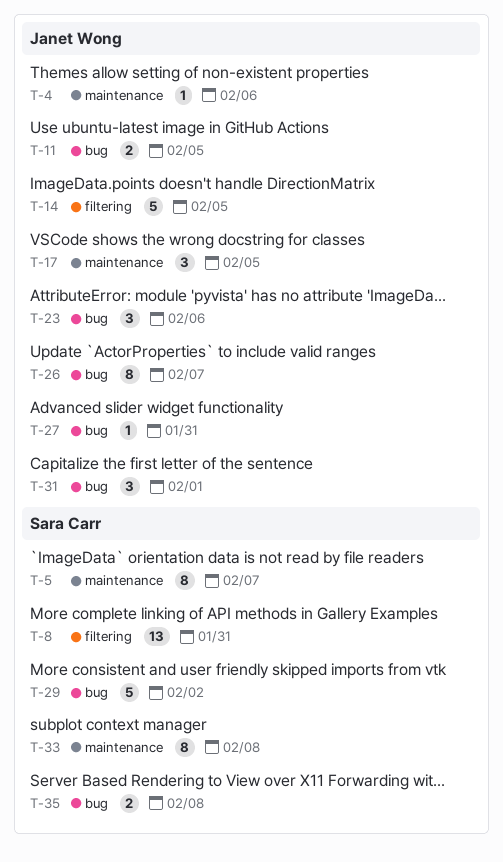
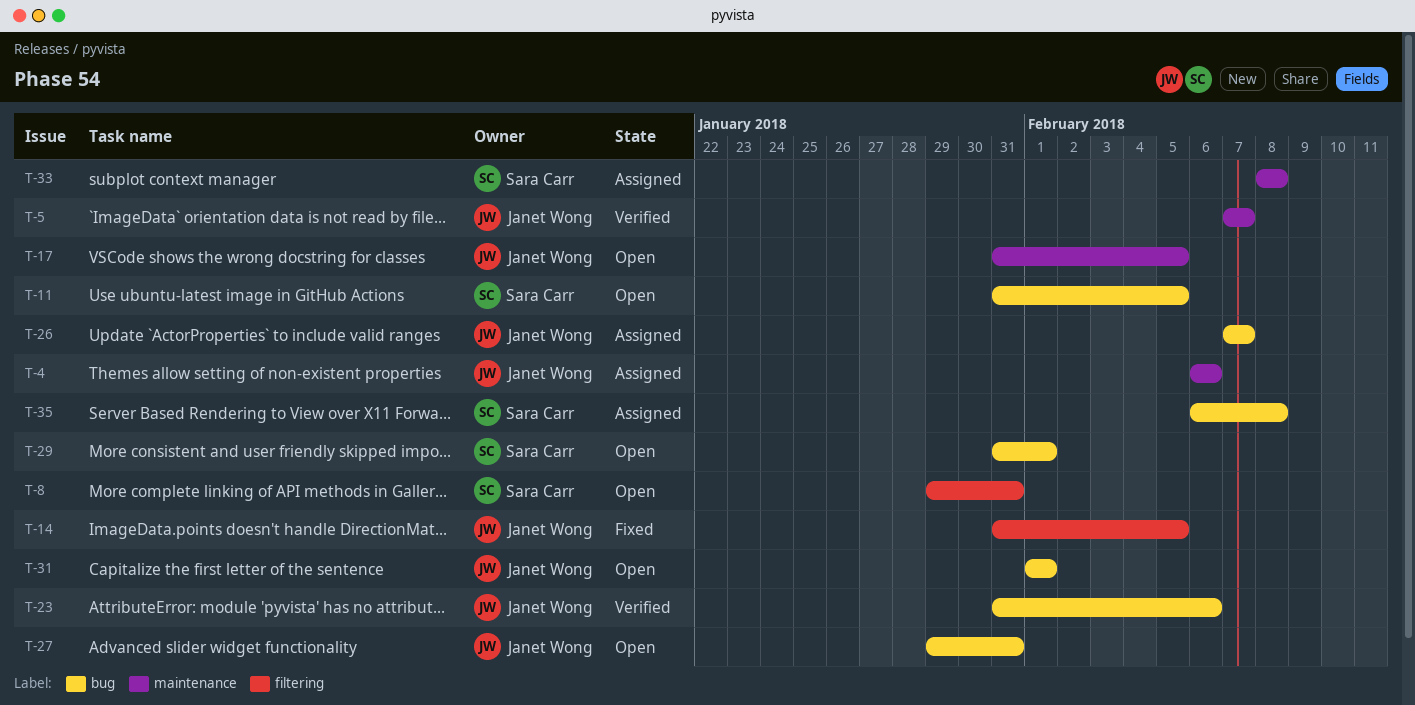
T-5, owner: Sara Carr -> Janet Wong
T-11, owner: Janet Wong -> Sara Carr
T-29, due: Feb 2 -> Feb 1

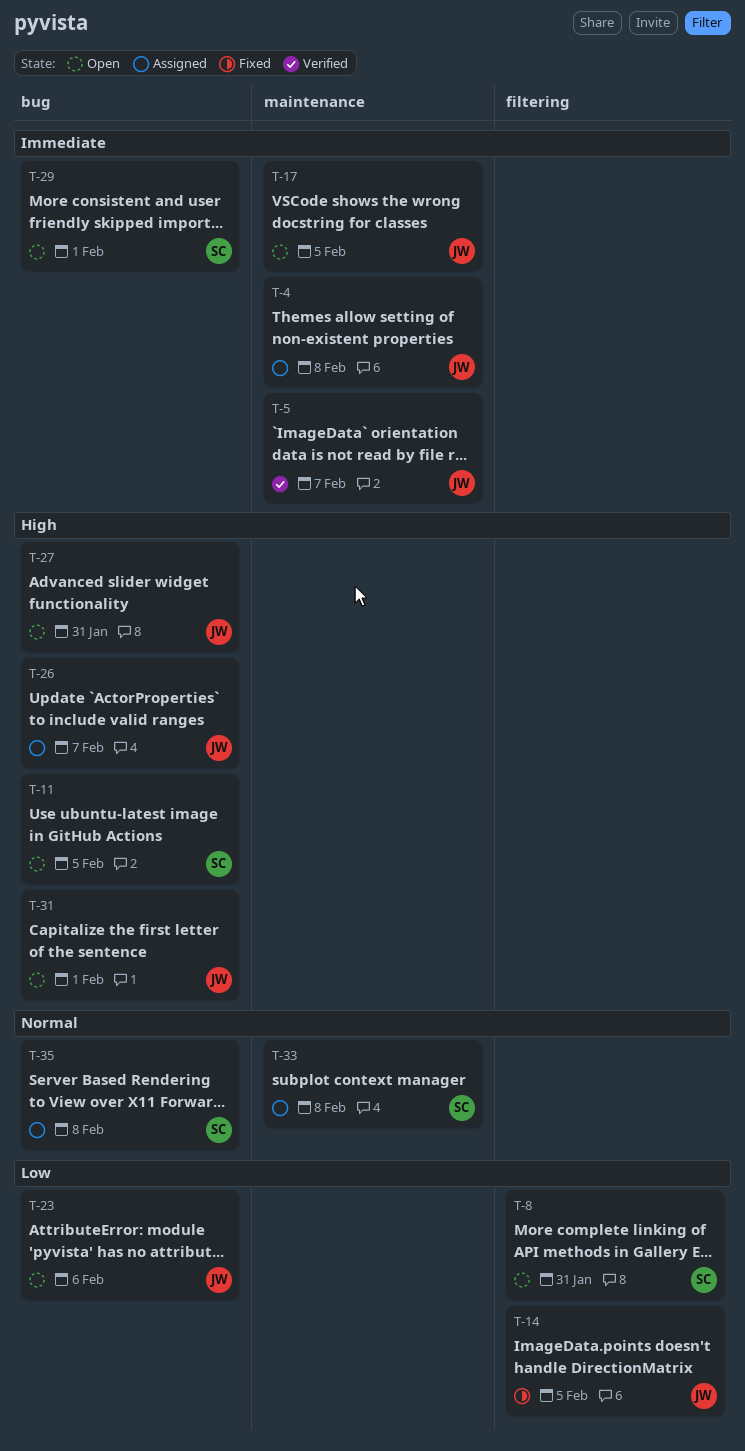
T-4, due: Feb 6 -> Feb 8
T-23, status: Verified -> Open

